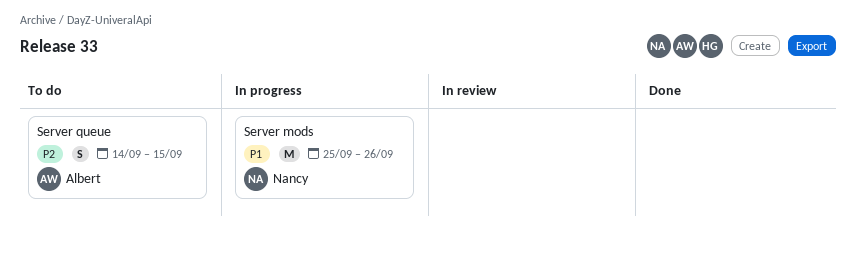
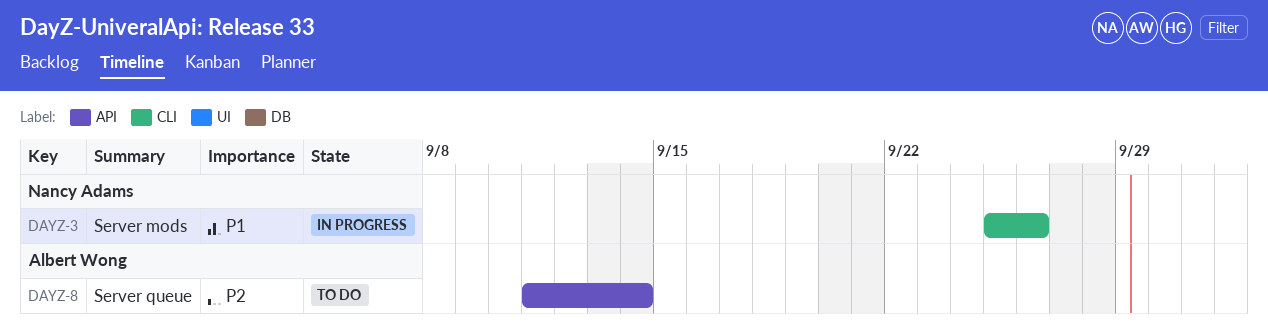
Server queue, start: Sep 14 -> Sep 11
Server queue, due: Sep 15 -> Sep 14

